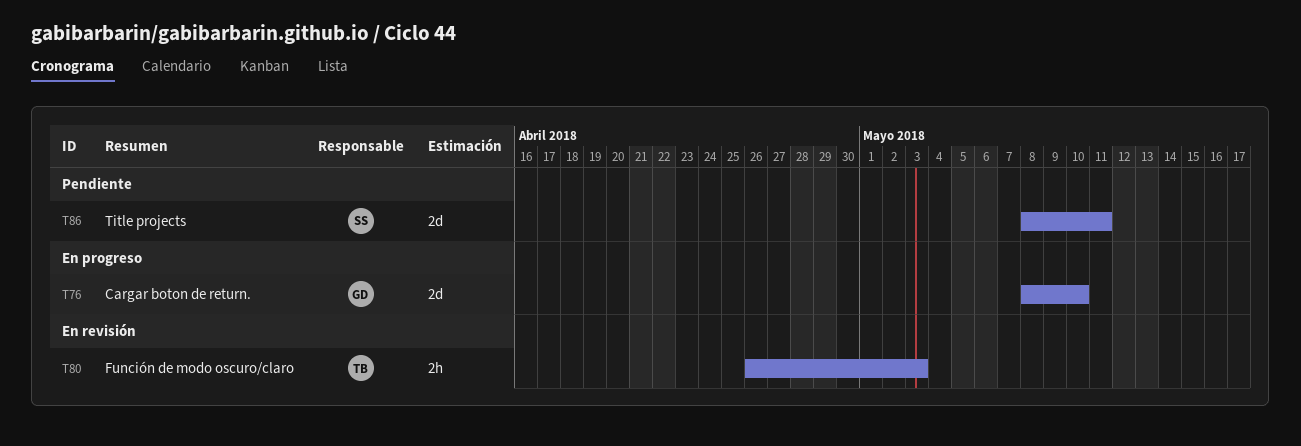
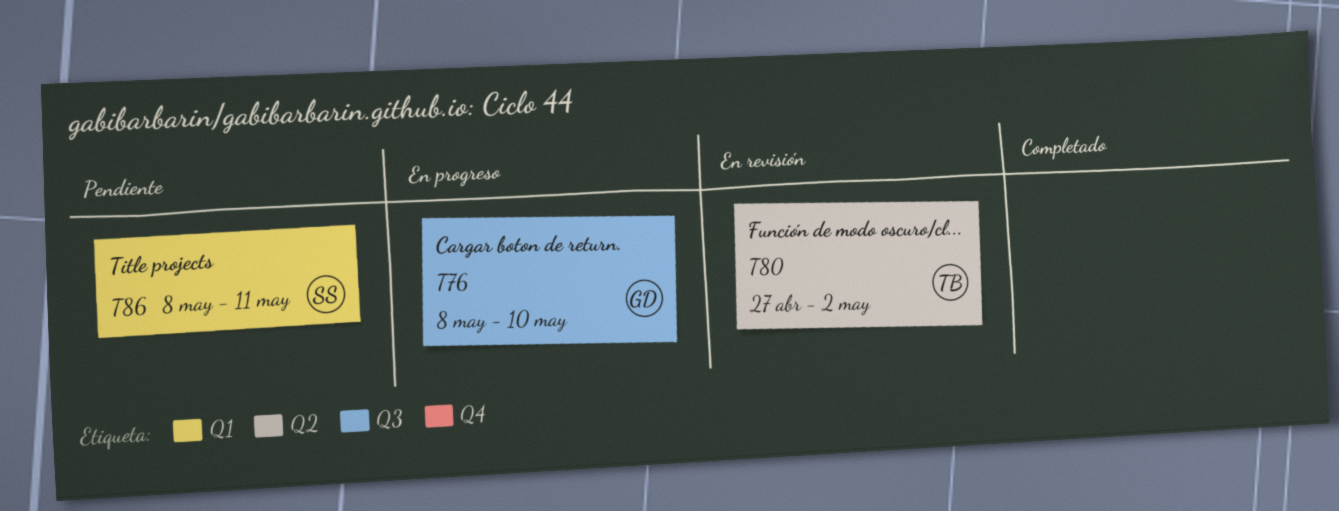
T80, start: Apr 26 -> Apr 27
T80, due: May 3 -> May 2

